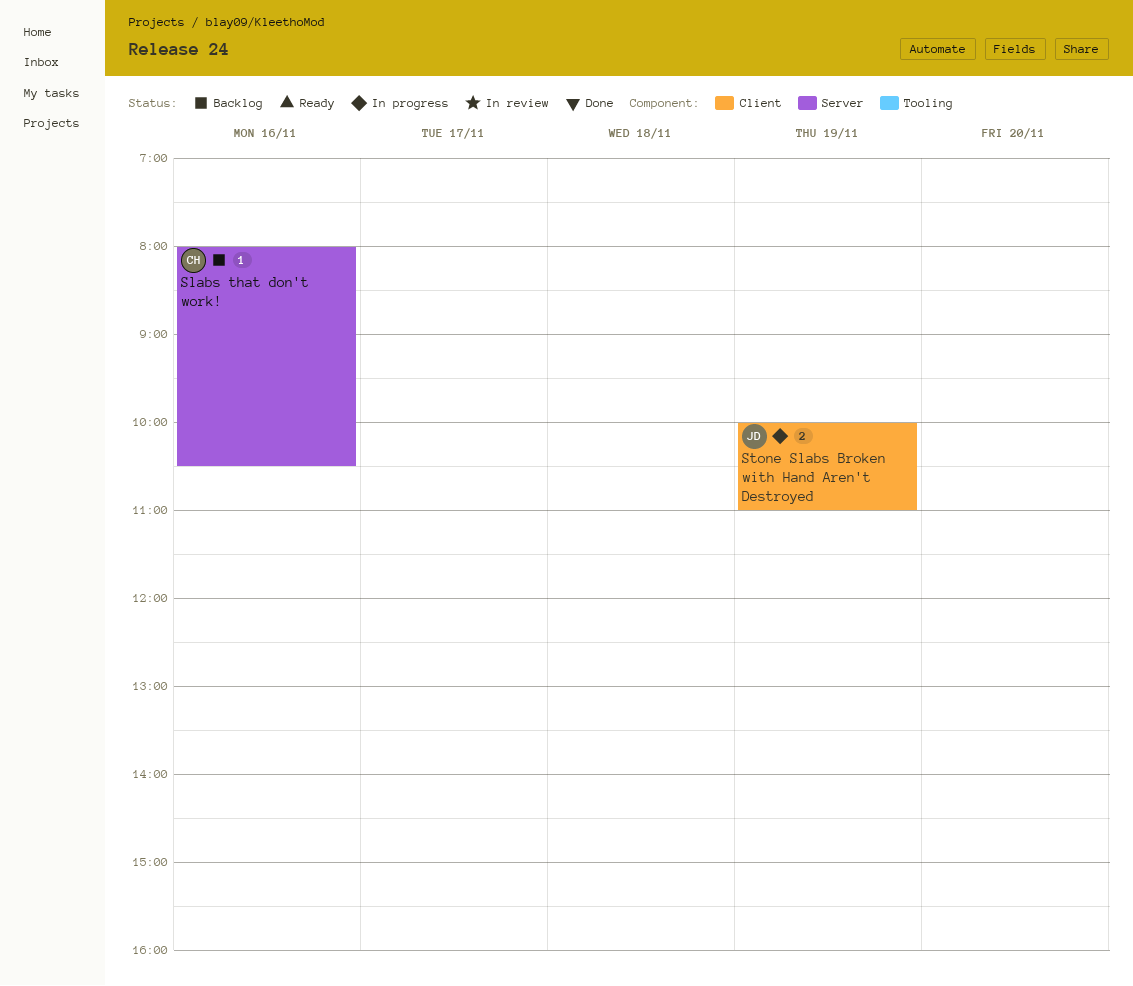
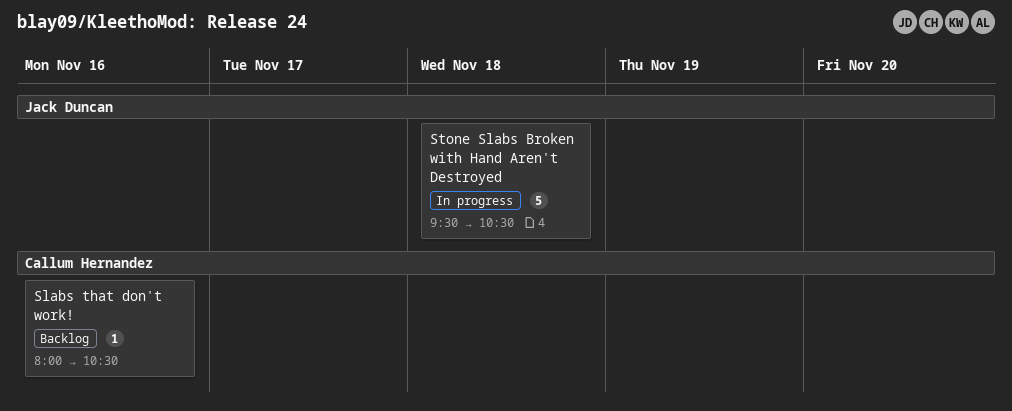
Stone Slabs Broken with Hand Aren't Destroyed, estimate: 2 -> 5
Stone Slabs Broken with Hand Aren't Destroyed, day: Nov 19 -> Nov 18
Stone Slabs Broken with Hand Aren't Destroyed, begins: 10:00 -> 09:30
Stone Slabs Broken with Hand Aren't Destroyed, ends: 11:00 -> 10:30

